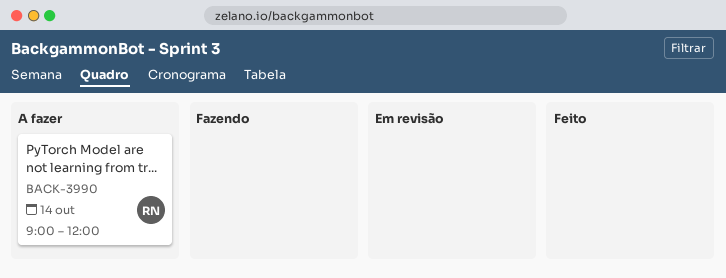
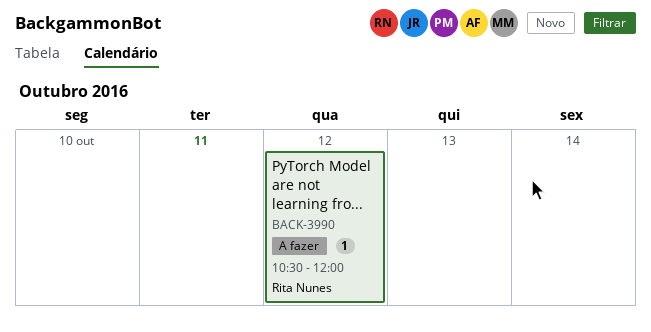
BACK-3990, day: Oct 14 -> Oct 12
BACK-3990, begins: 09:00 -> 10:30

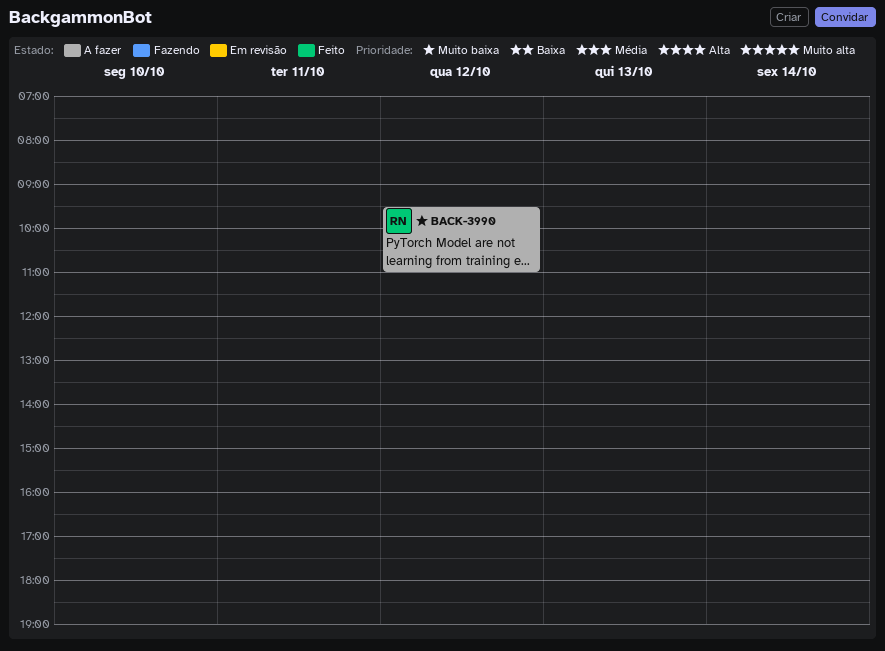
BACK-3990, begins: 10:30 -> 09:30
BACK-3990, ends: 12:00 -> 11:00

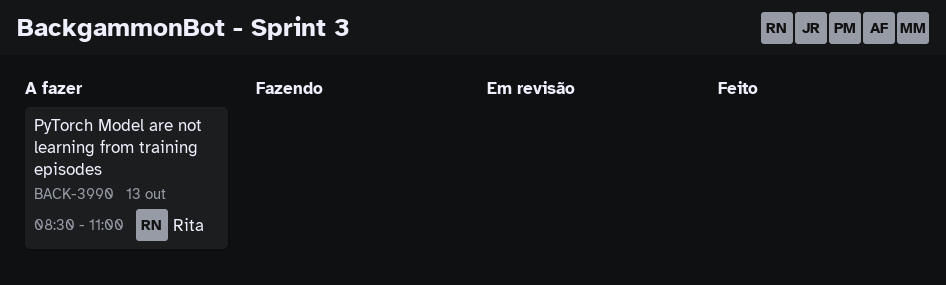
BACK-3990, day: Oct 12 -> Oct 13
BACK-3990, begins: 09:30 -> 08:30

